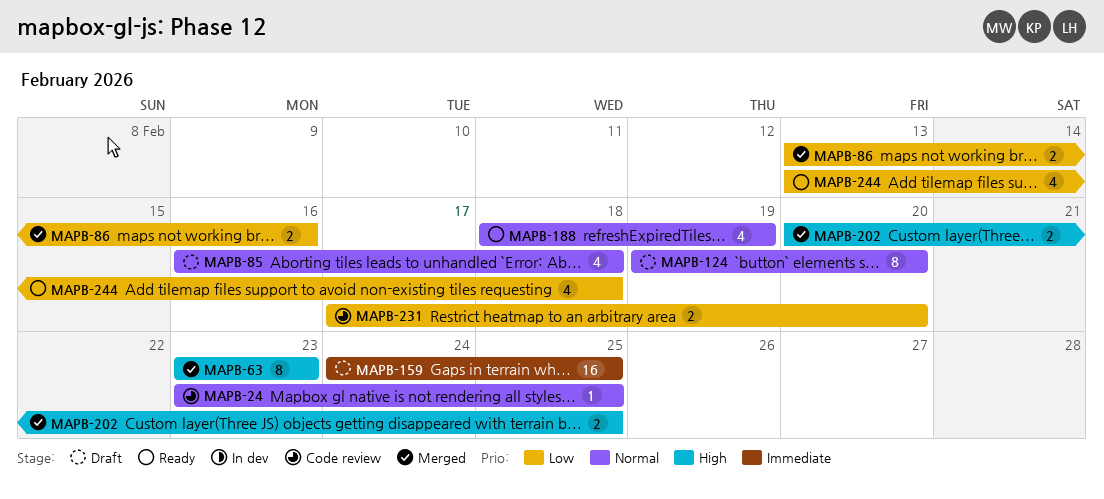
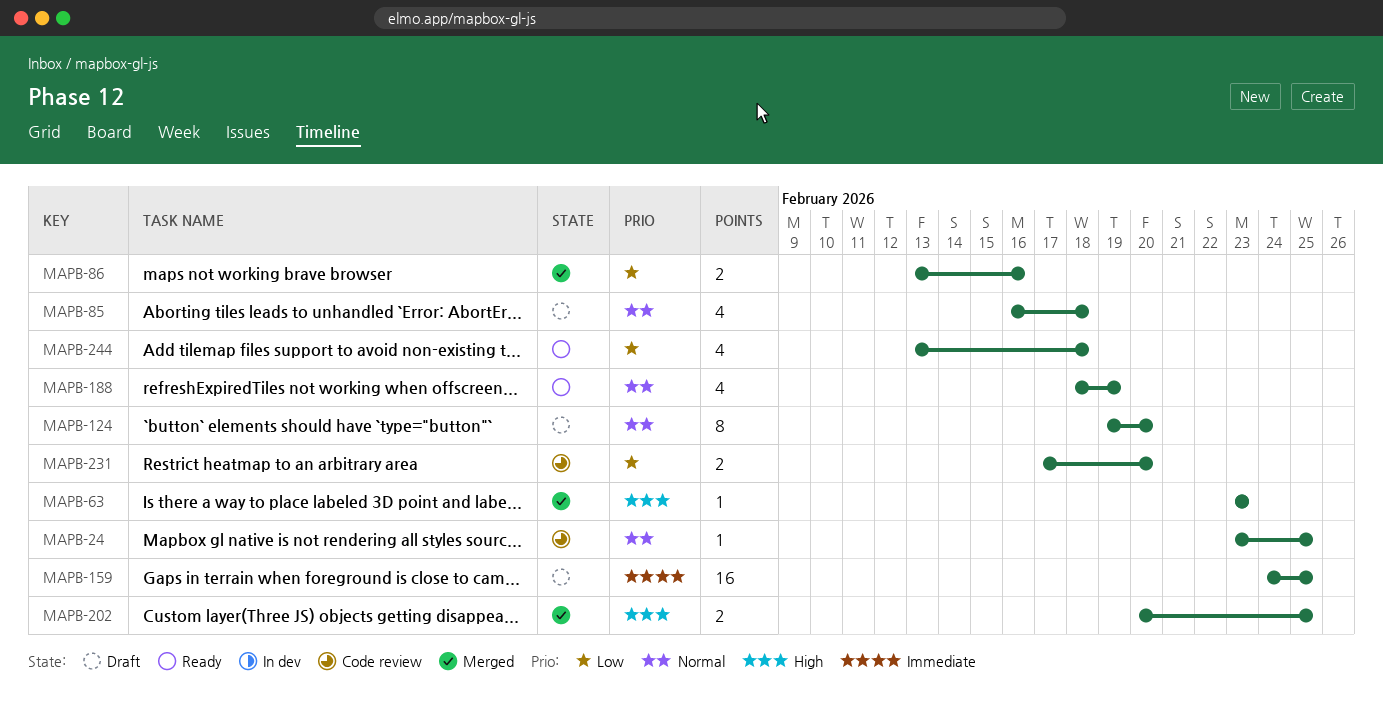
MAPB-63, estimate: 8 -> 1

